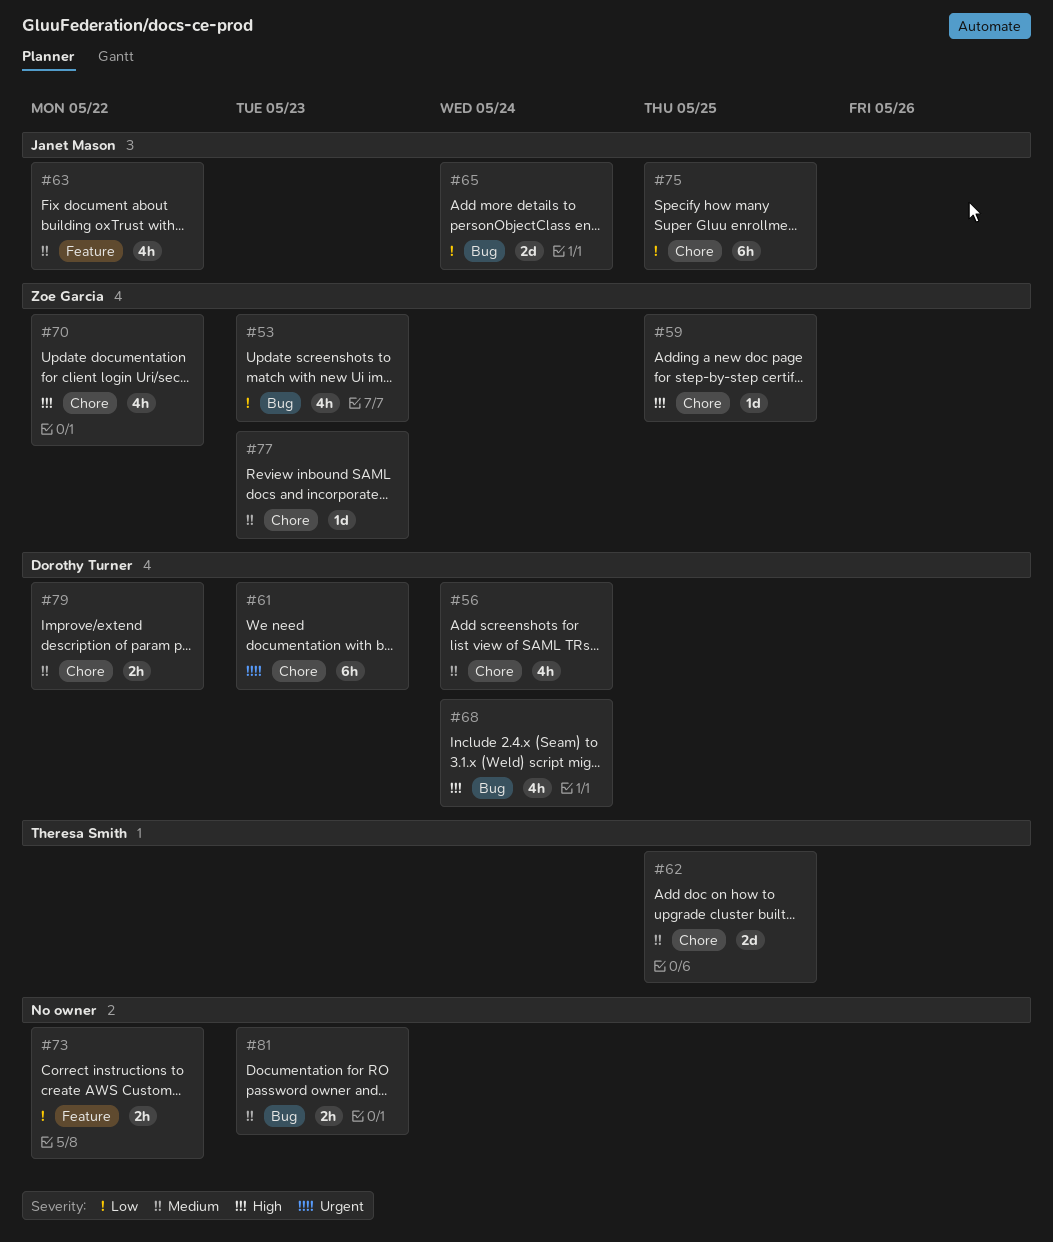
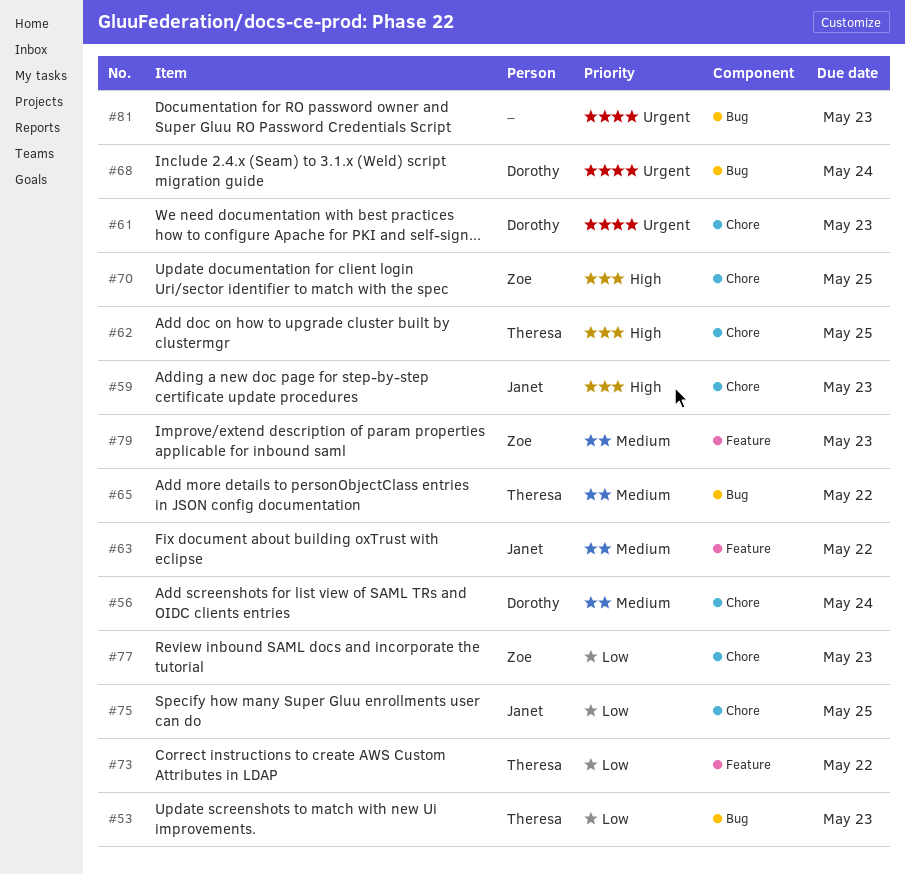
#53, owner: Zoe Garcia -> Theresa Smith
#59, owner: Zoe Garcia -> Janet Mason
#59, due: May 25 -> May 23
#62, priority: Medium -> High
#65, owner: Janet Mason -> Theresa Smith
#65, priority: Low -> Medium
#65, due: May 24 -> May 22
#68, priority: High -> Urgent
#70, due: May 22 -> May 25
#73, owner: none -> Theresa Smith
#77, priority: Medium -> Low
#79, owner: Dorothy Turner -> Zoe Garcia
#79, label: Chore -> Feature
#79, due: May 22 -> May 23
#81, priority: Medium -> Urgent

